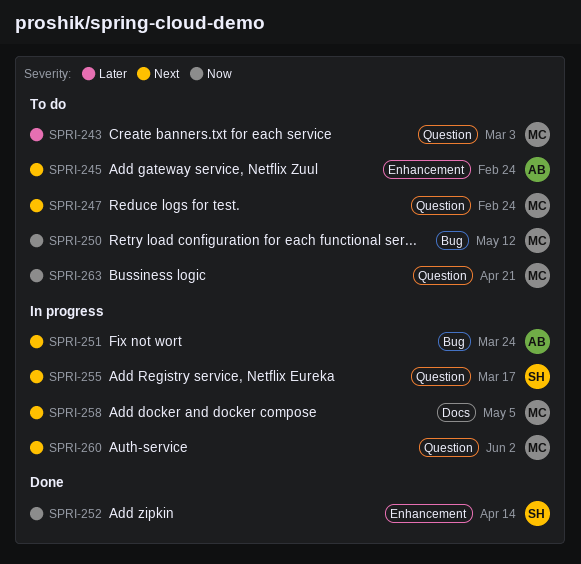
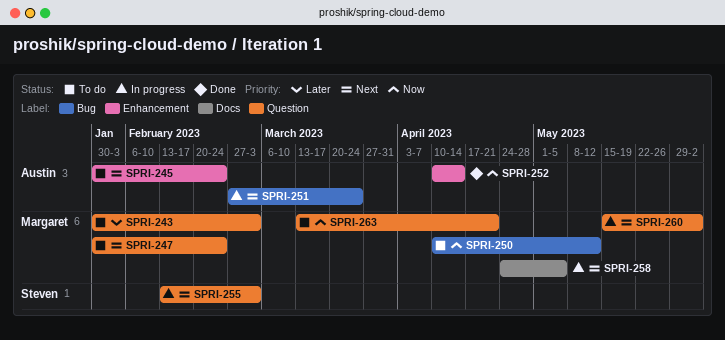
SPRI-252, owner: Steven -> Austin
SPRI-255, due: Mar 17 -> Mar 3

